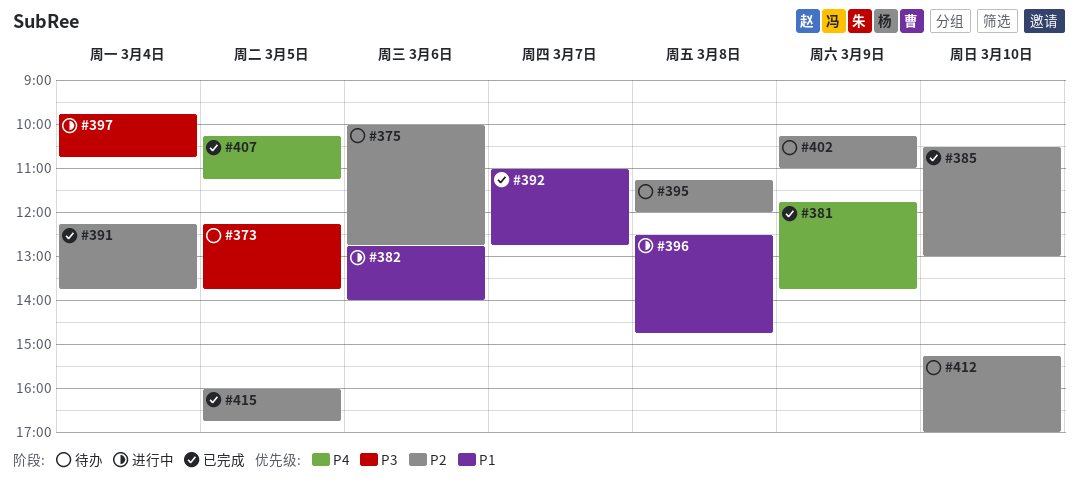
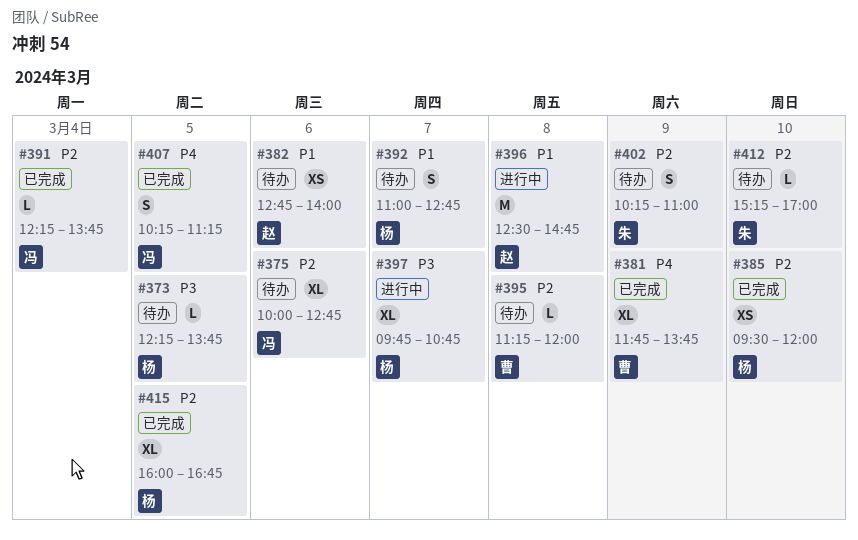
#382, status: 进行中 -> 待办
#385, begins: 10:30 -> 09:30
#385, ends: 13:00 -> 12:00
#392, status: 已完成 -> 待办
#397, day: Mar 4 -> Mar 7

